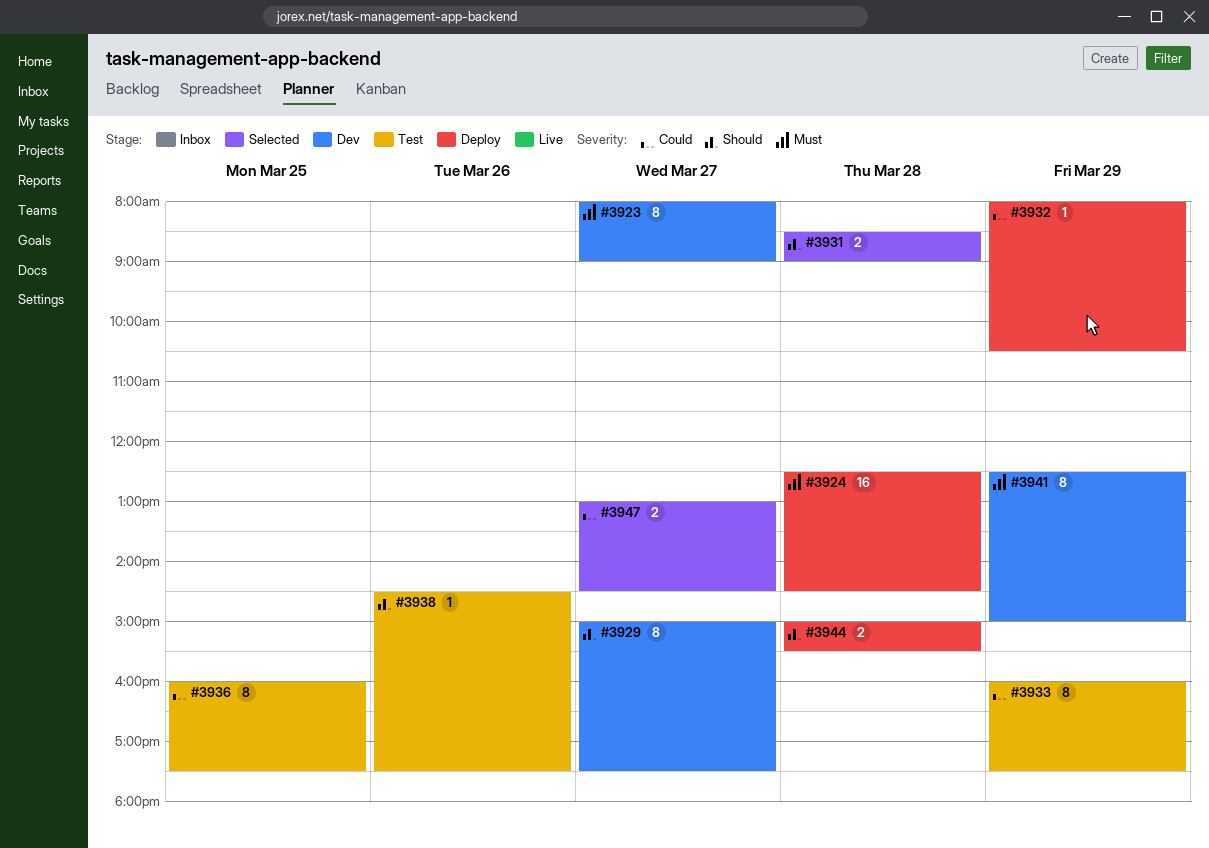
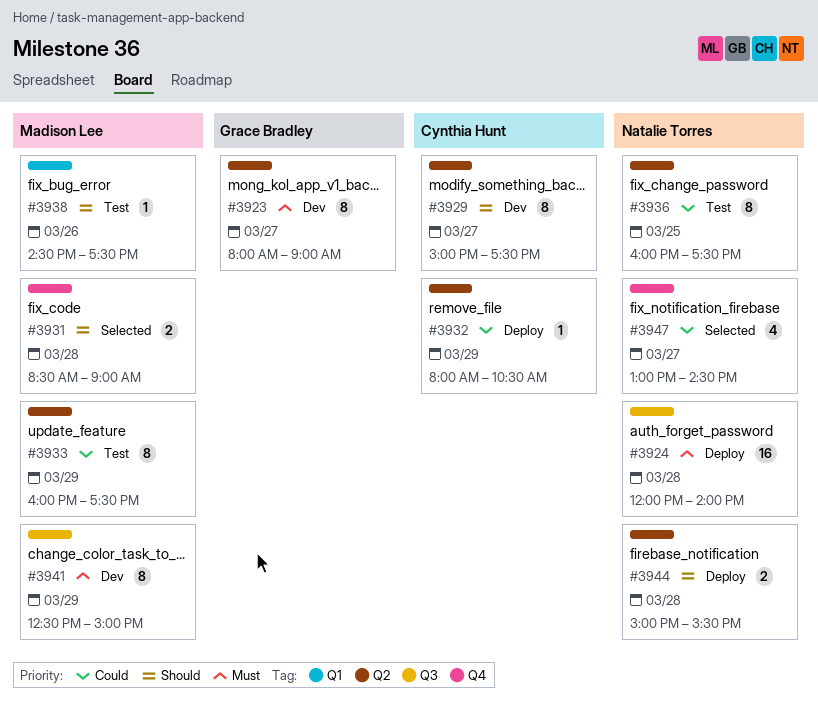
#3924, begins: 12:30 -> 12:00
#3924, ends: 14:30 -> 14:00
#3947, estimate: 2 -> 4

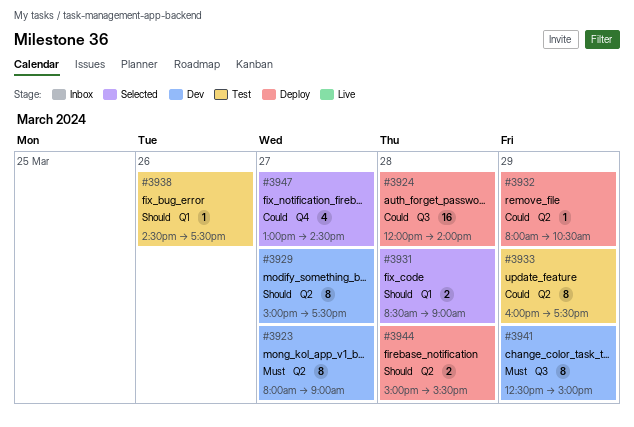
#3924, priority: Must -> Could
#3931, label: Q4 -> Q1
#3936: present -> none

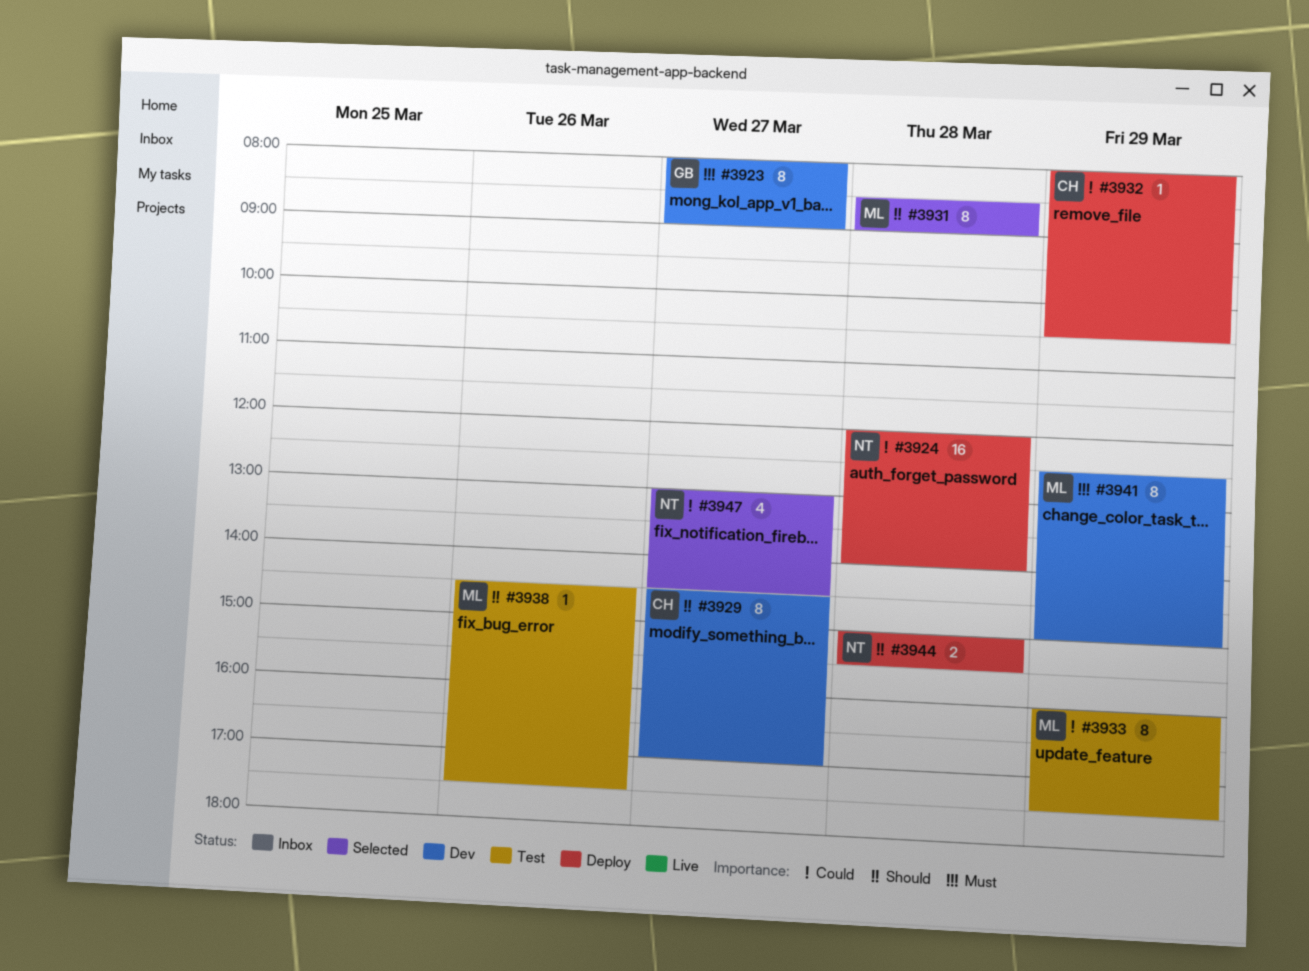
#3929, begins: 15:00 -> 14:30
#3929, ends: 17:30 -> 17:00
#3931, estimate: 2 -> 8

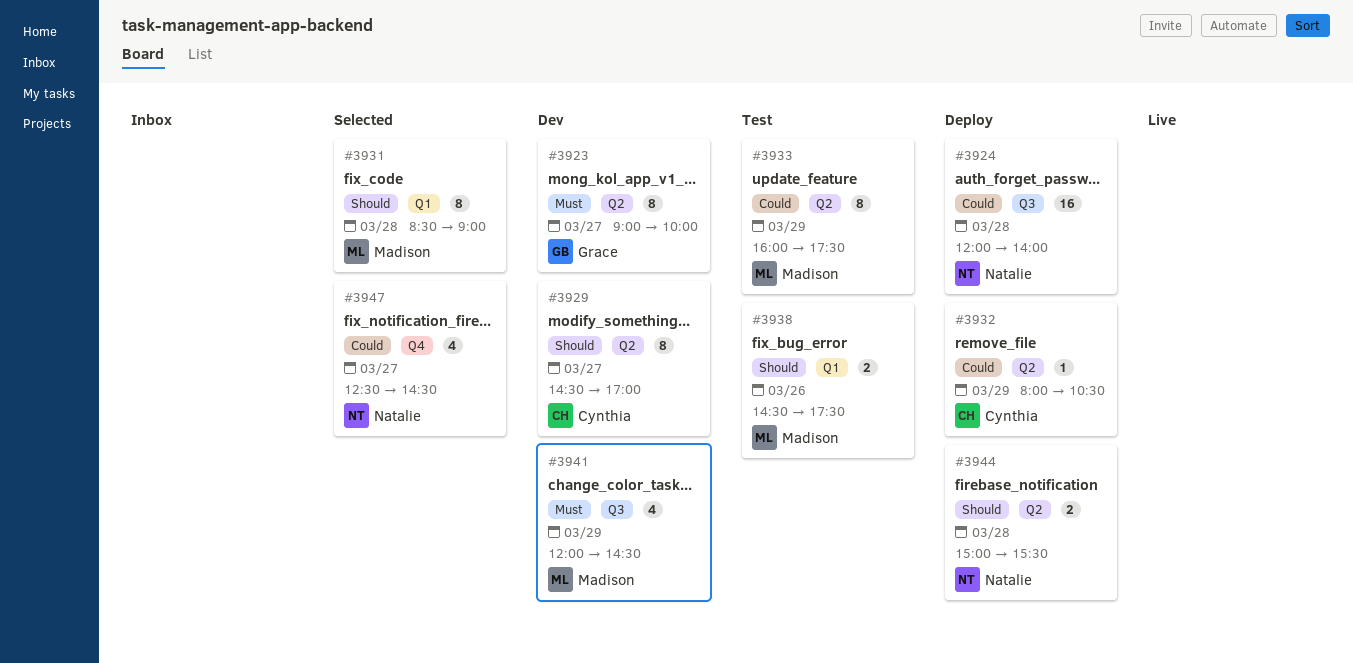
#3923, begins: 08:00 -> 09:00
#3923, ends: 09:00 -> 10:00
#3938, estimate: 1 -> 2
#3941, estimate: 8 -> 4
#3941, begins: 12:30 -> 12:00
#3941, ends: 15:00 -> 14:30
#3947, begins: 13:00 -> 12:30

